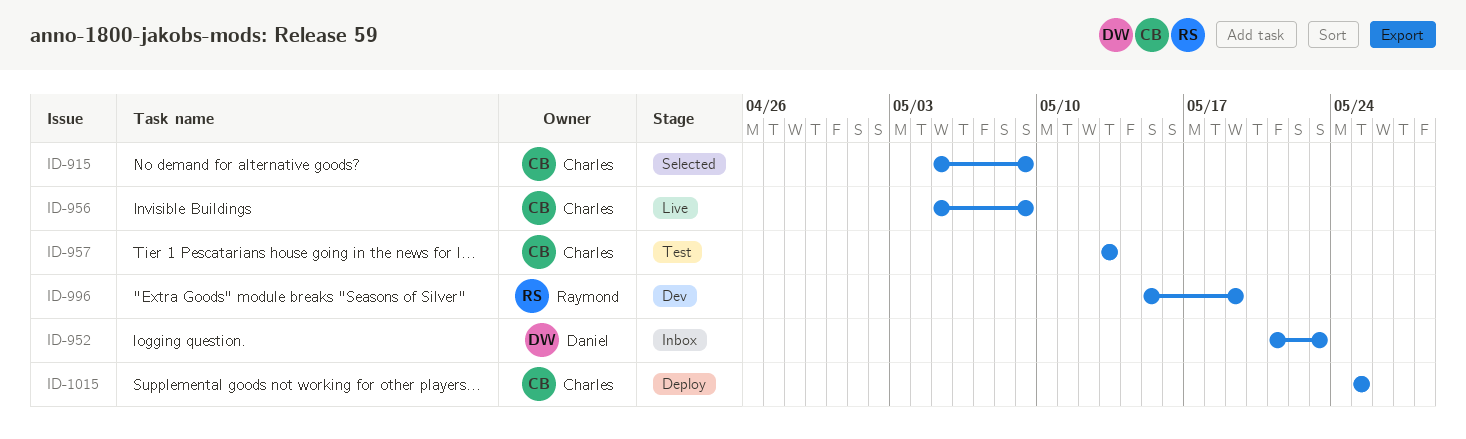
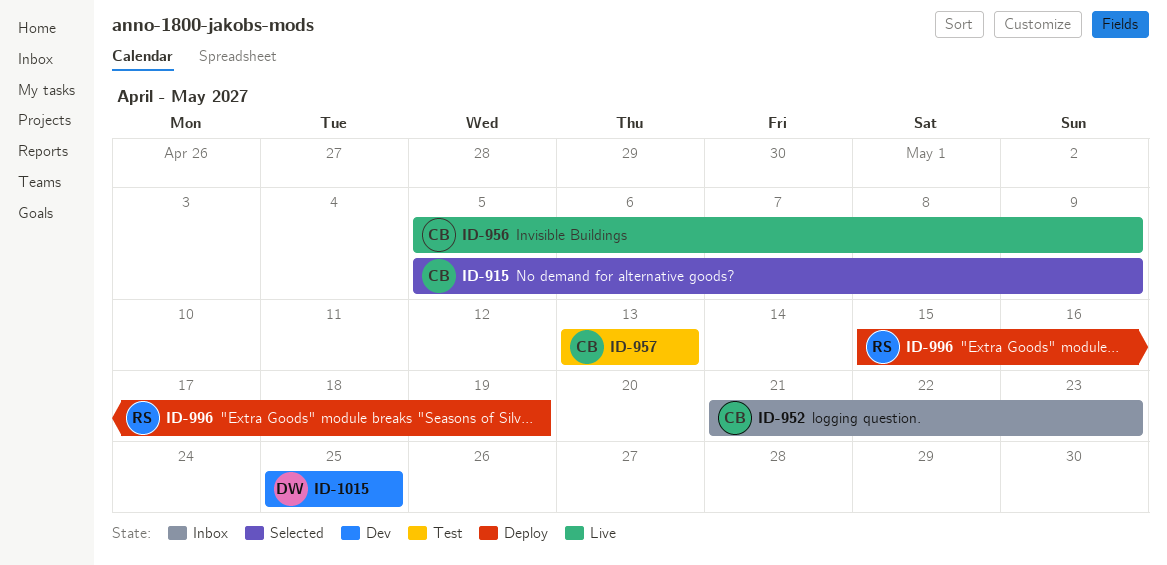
ID-952, owner: Daniel -> Charles
ID-996, status: Dev -> Deploy
ID-1015, status: Deploy -> Dev
ID-1015, owner: Charles -> Daniel

